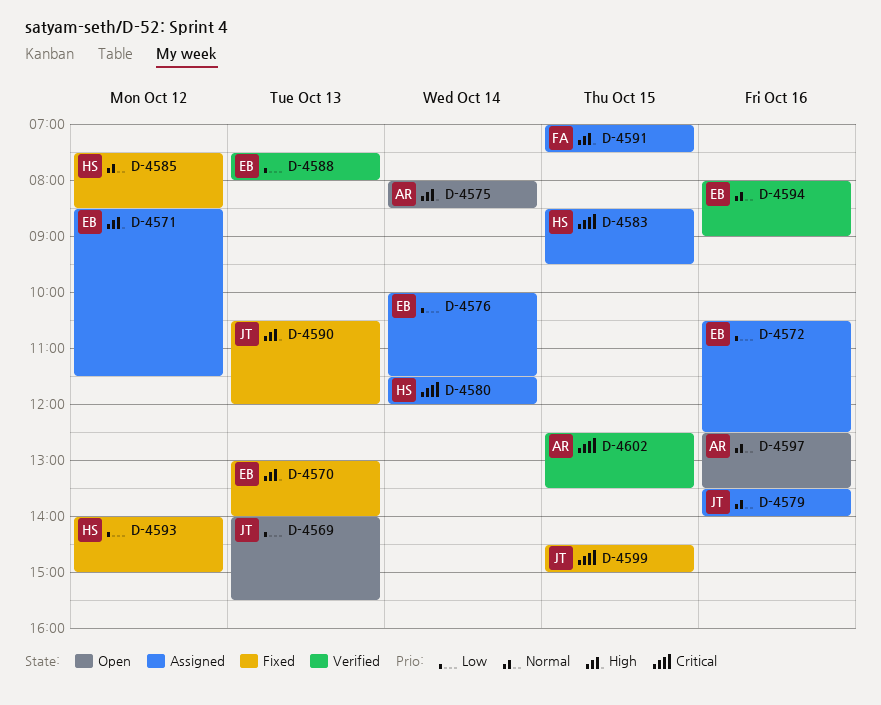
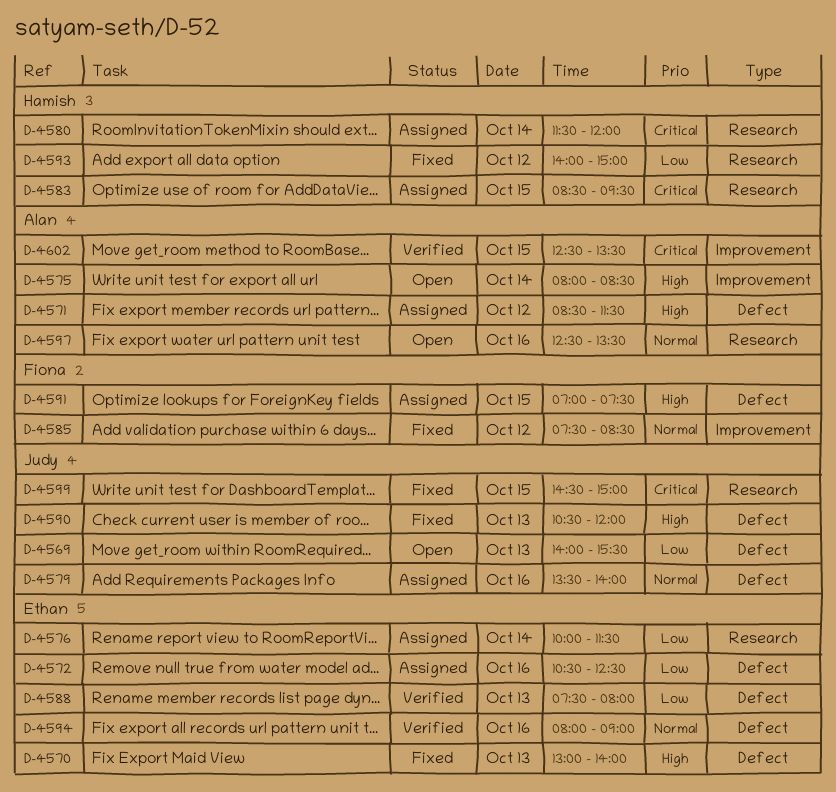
D-4571, owner: Ethan -> Alan
D-4585, owner: Hamish -> Fiona

